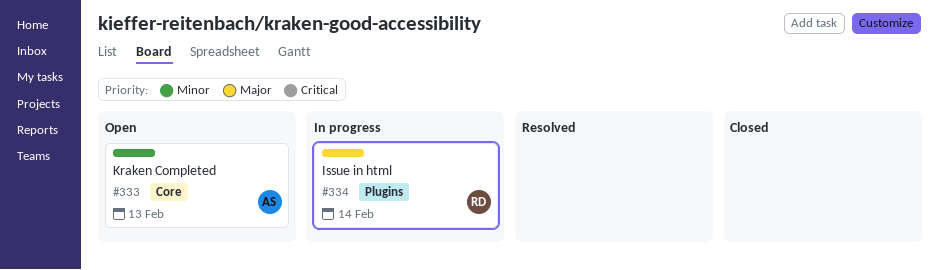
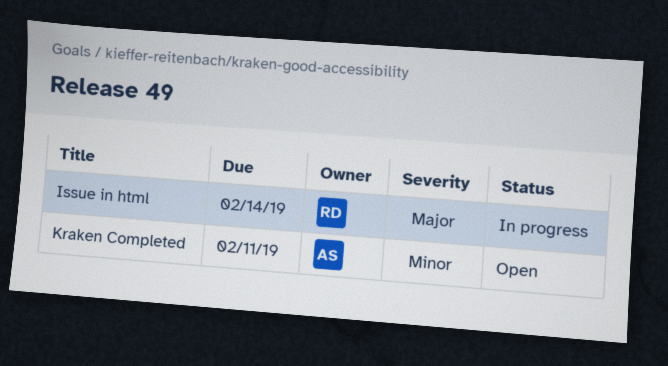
Kraken Completed, due: Feb 13 -> Feb 11

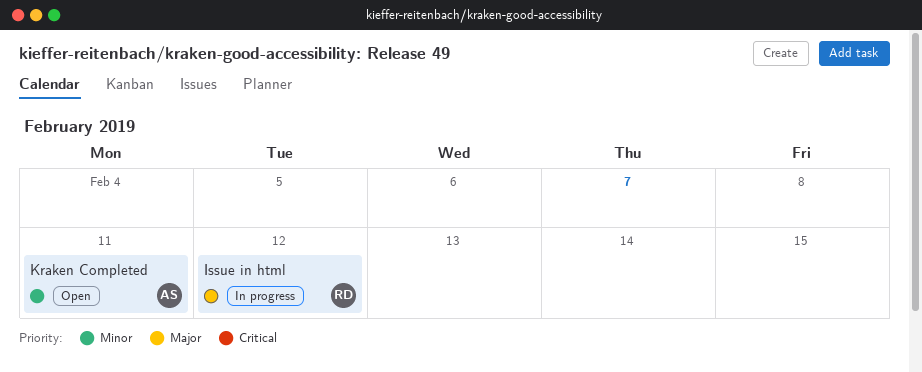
Issue in html, due: Feb 14 -> Feb 12

